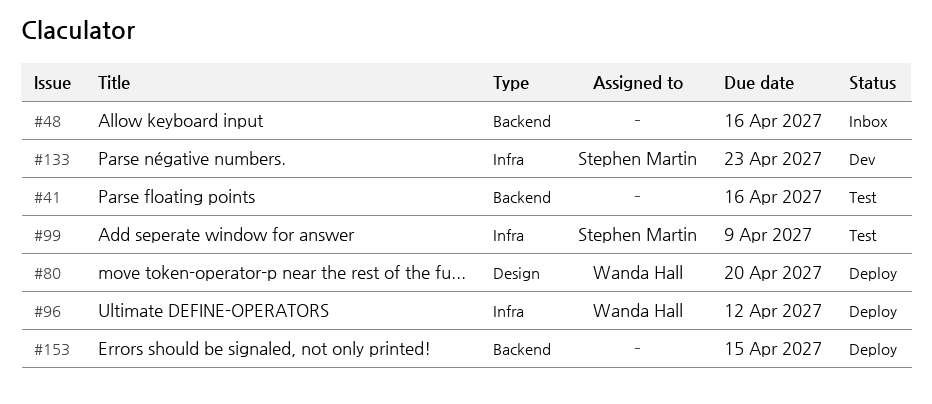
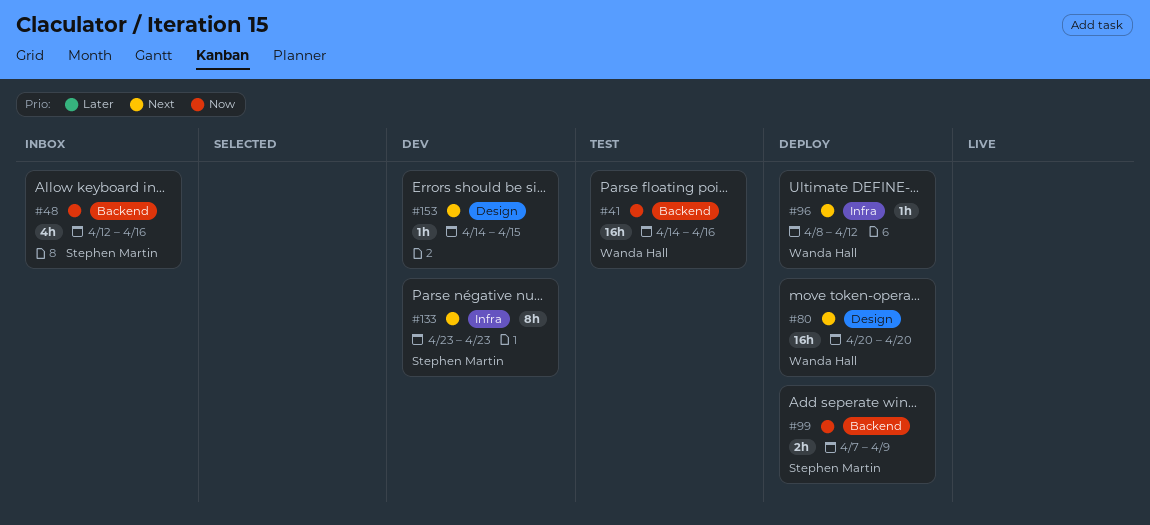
#41, owner: none -> Wanda Hall
#48, owner: none -> Stephen Martin
#99, status: Test -> Deploy
#99, label: Infra -> Backend
#153, status: Deploy -> Dev
#153, label: Backend -> Design

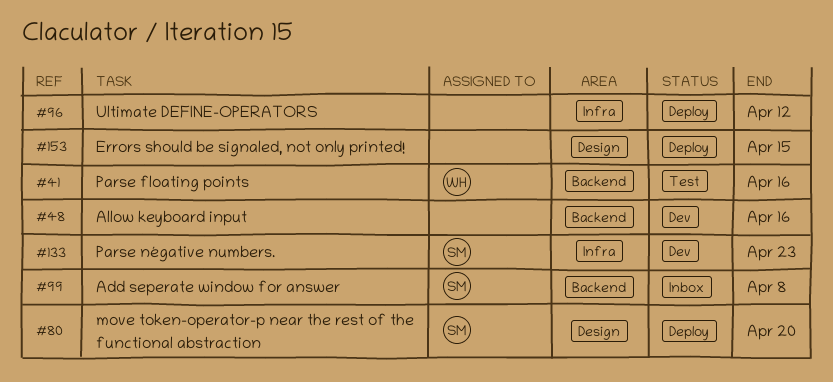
#48, status: Inbox -> Dev
#48, owner: Stephen Martin -> none
#80, owner: Wanda Hall -> Stephen Martin
#96, owner: Wanda Hall -> none
#99, status: Deploy -> Inbox
#99, due: Apr 9 -> Apr 8
#153, status: Dev -> Deploy

